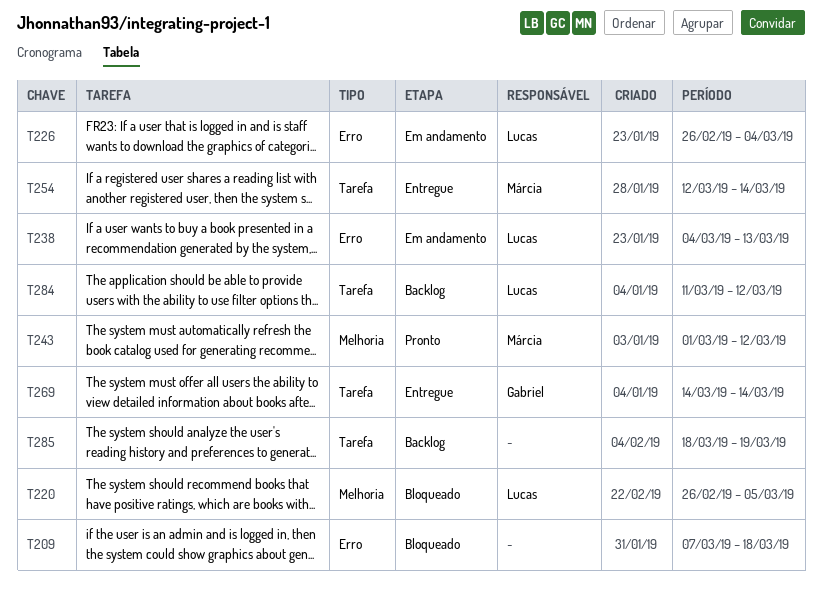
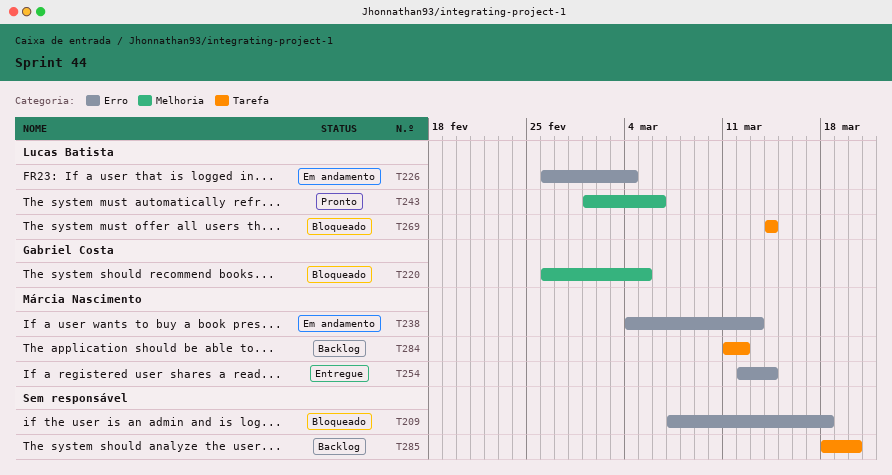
T220, owner: Lucas Batista -> Gabriel Costa
T238, owner: Lucas Batista -> Márcia Nascimento
T243, owner: Márcia Nascimento -> Lucas Batista
T243, due: Mar 12 -> Mar 6
T254, label: Tarefa -> Erro
T269, status: Entregue -> Bloqueado
T269, owner: Gabriel Costa -> Lucas Batista
T284, owner: Lucas Batista -> Márcia Nascimento
T285, due: Mar 19 -> Mar 20

